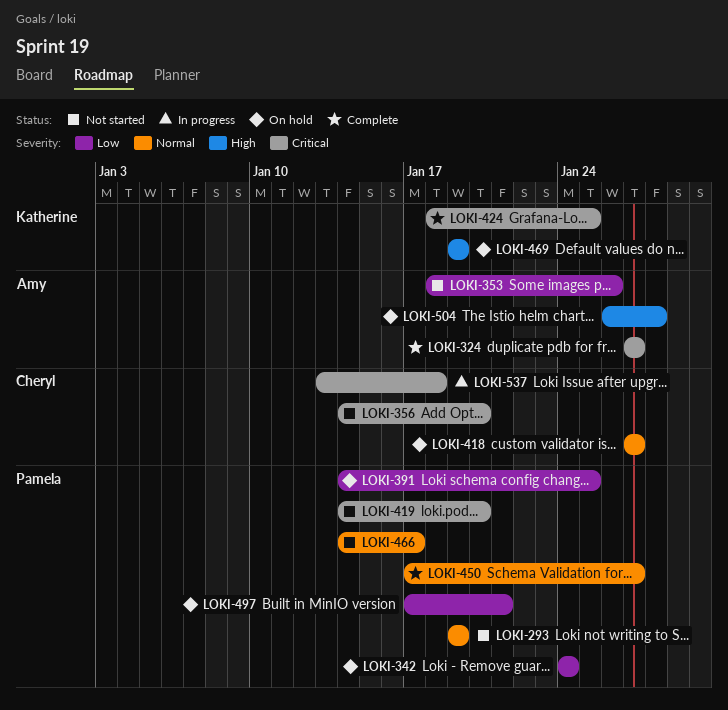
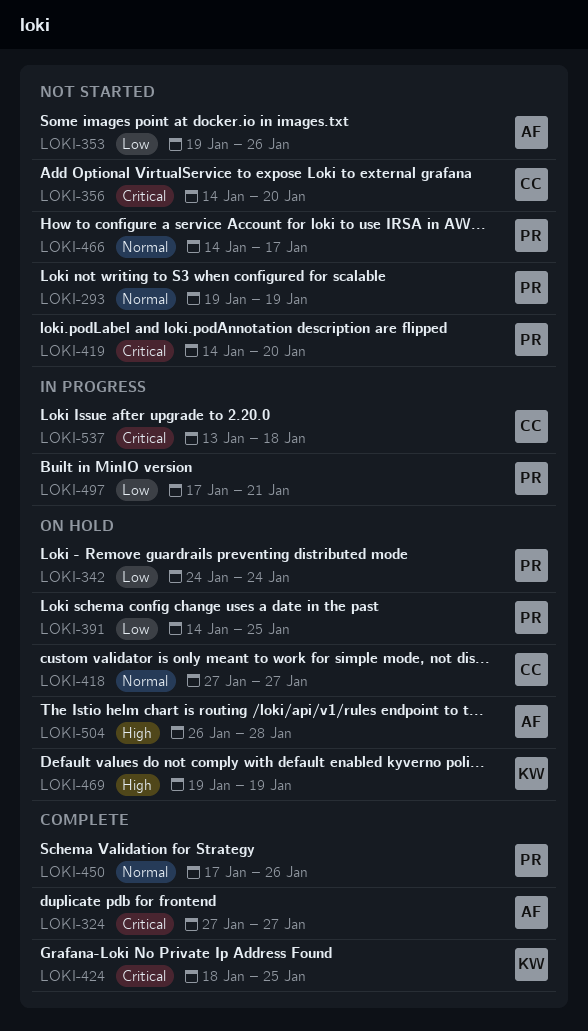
LOKI-353, start: Jan 18 -> Jan 19
LOKI-450, due: Jan 27 -> Jan 26
LOKI-497, status: On hold -> In progress

